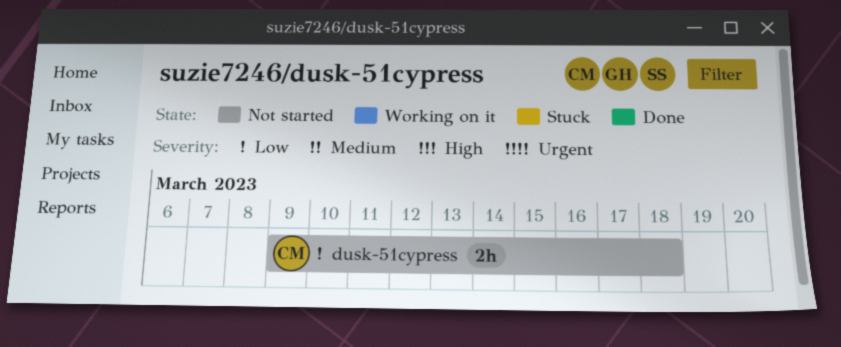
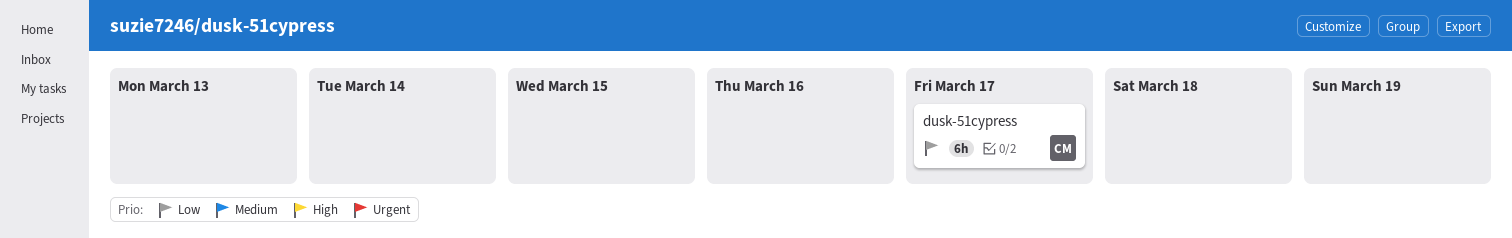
dusk-51cypress, estimate: 2h -> 6h
dusk-51cypress, due: Mar 18 -> Mar 17

